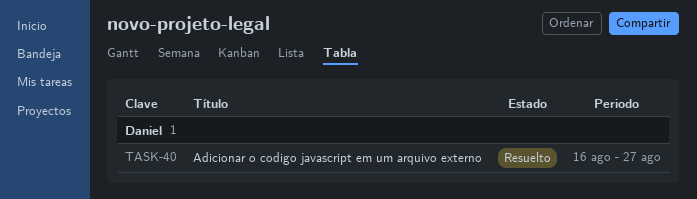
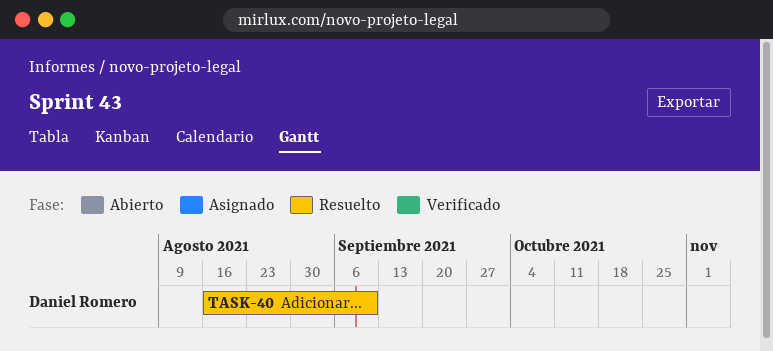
TASK-40, due: Aug 27 -> Sep 10

